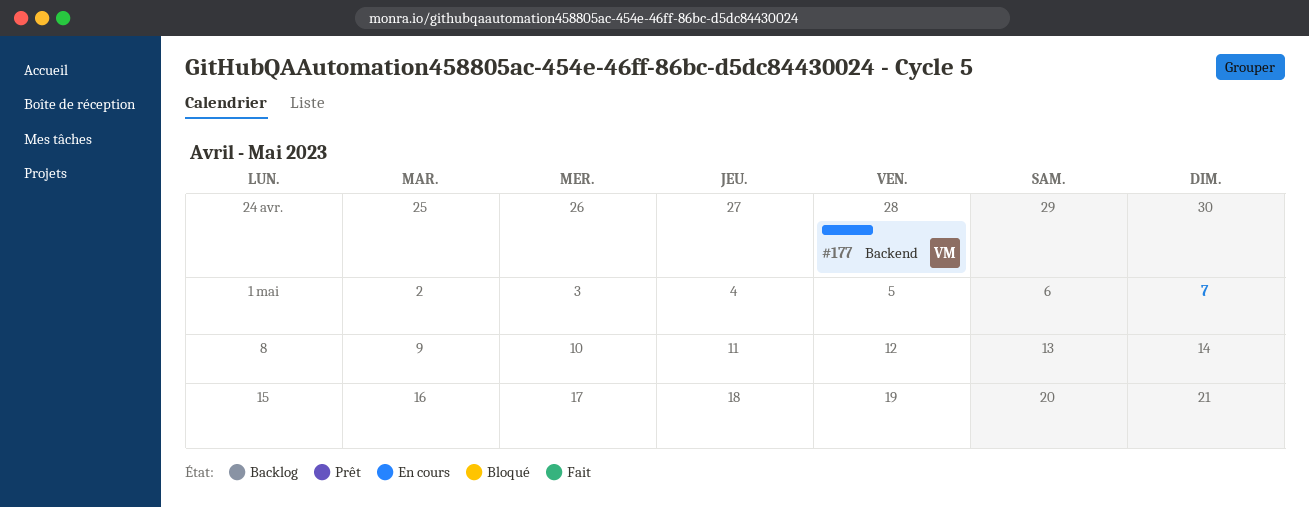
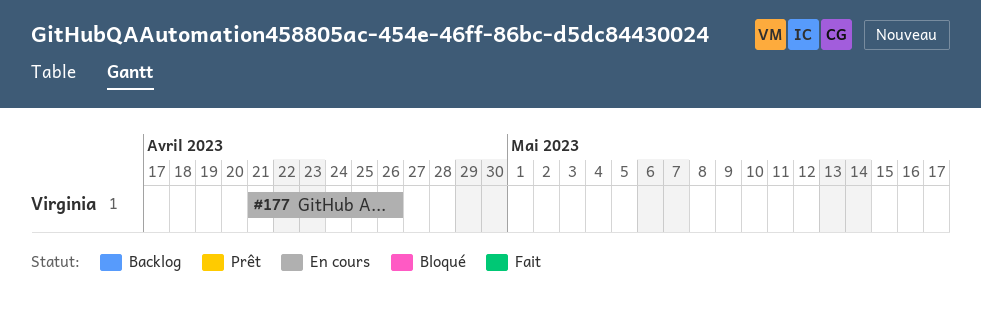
#177, due: Apr 28 -> Apr 26

